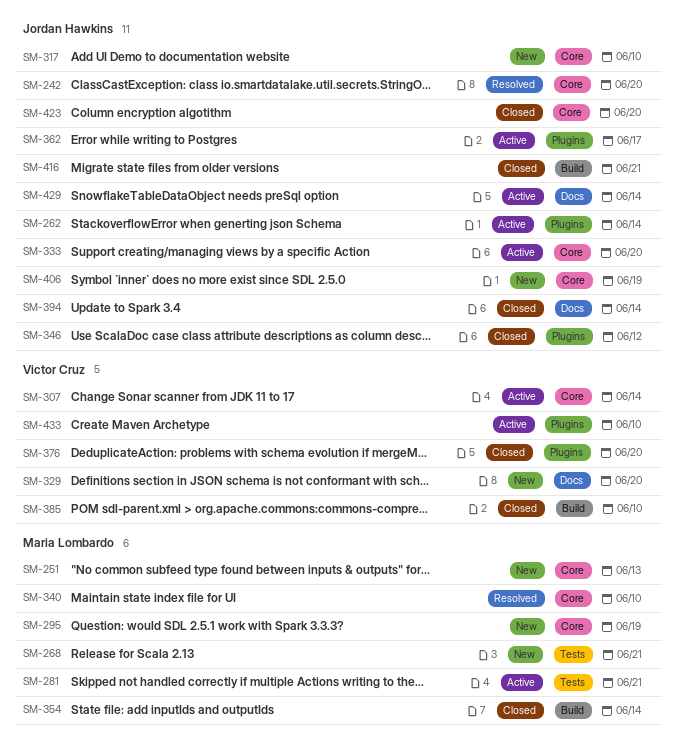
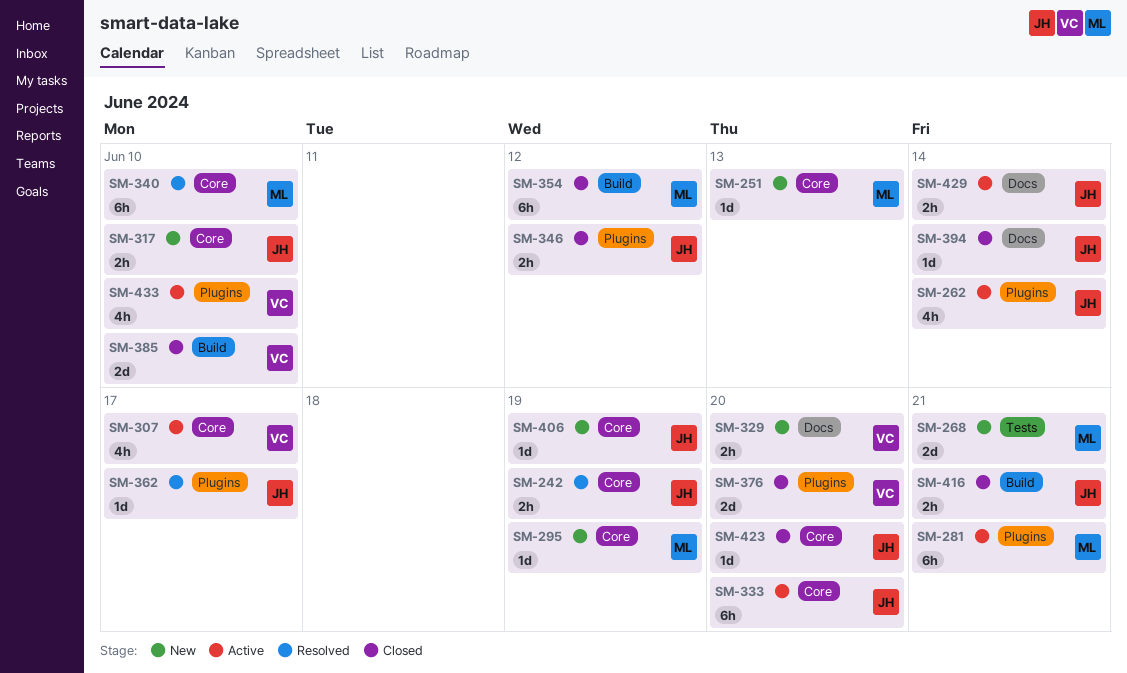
SM-242, due: Jun 20 -> Jun 19
SM-281, label: Tests -> Plugins
SM-307, due: Jun 14 -> Jun 17
SM-354, due: Jun 14 -> Jun 12
SM-362, status: Active -> Resolved

